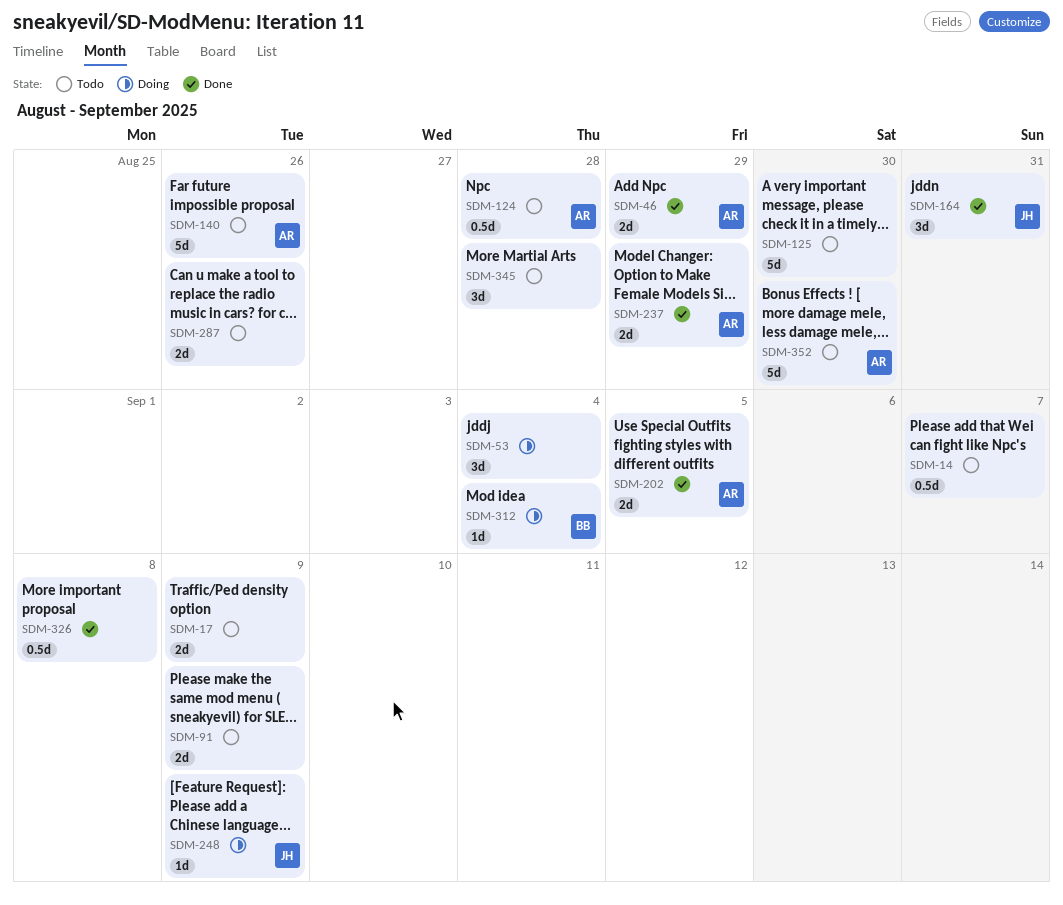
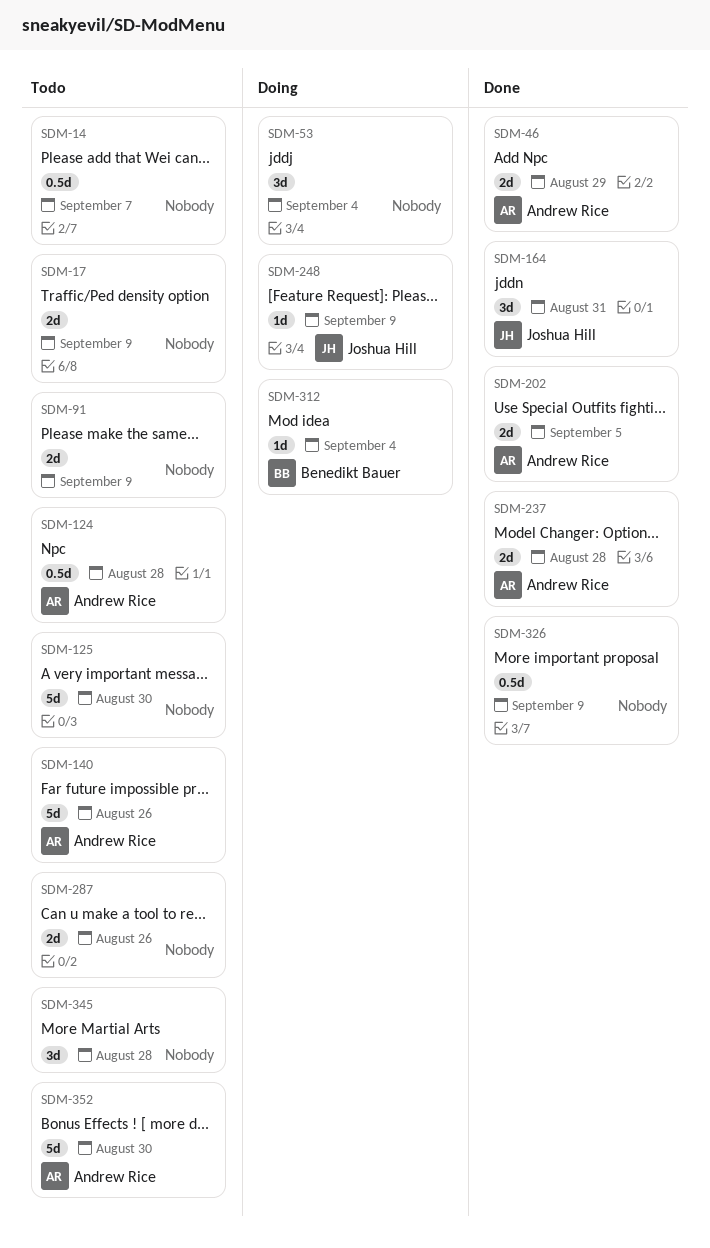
SDM-237, due: Aug 29 -> Aug 28
SDM-326, due: Sep 8 -> Sep 9

